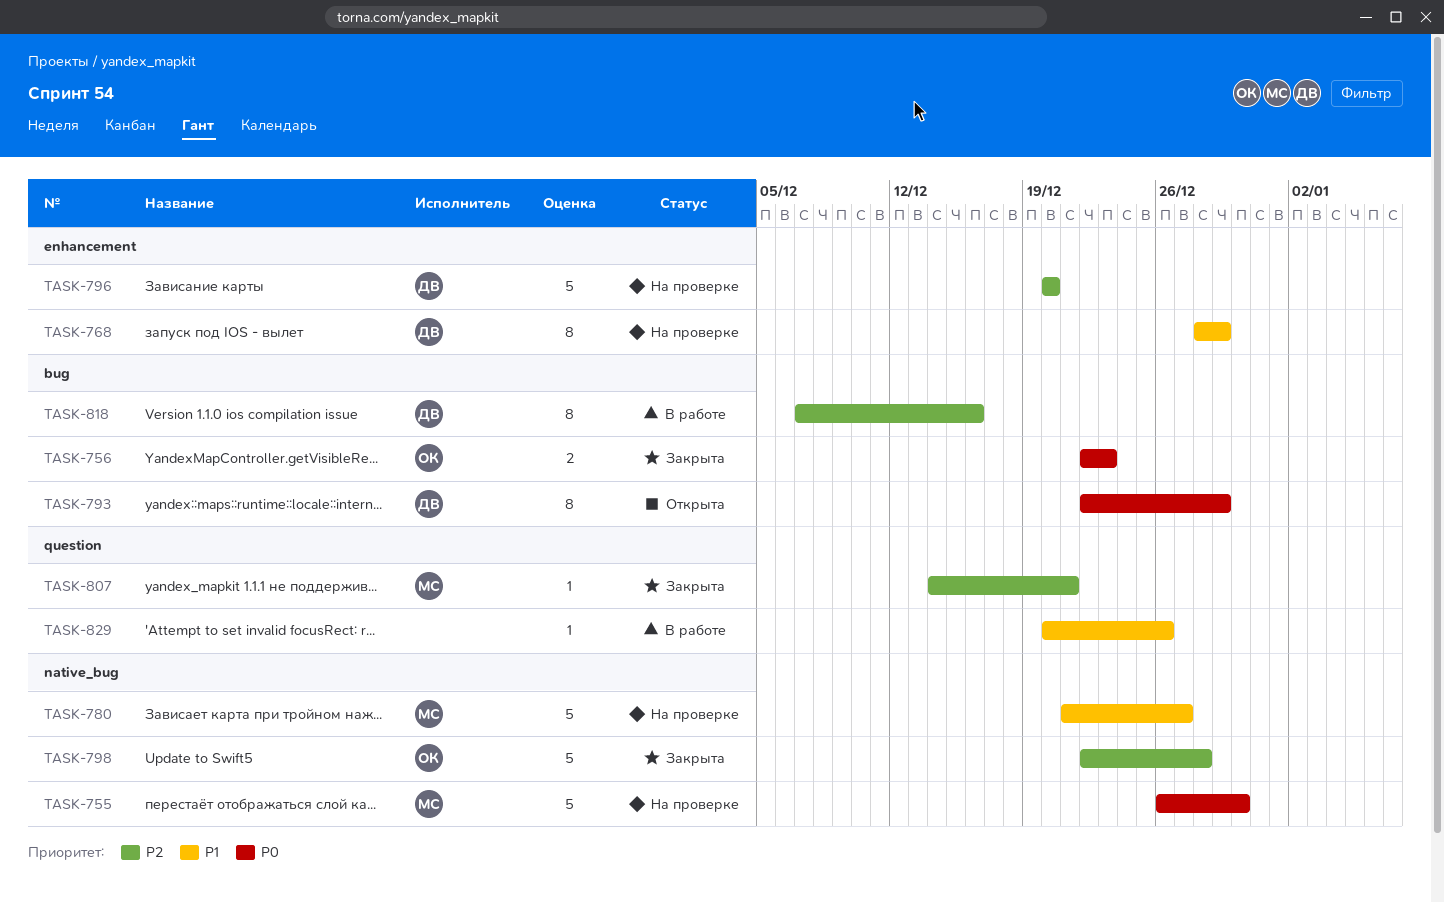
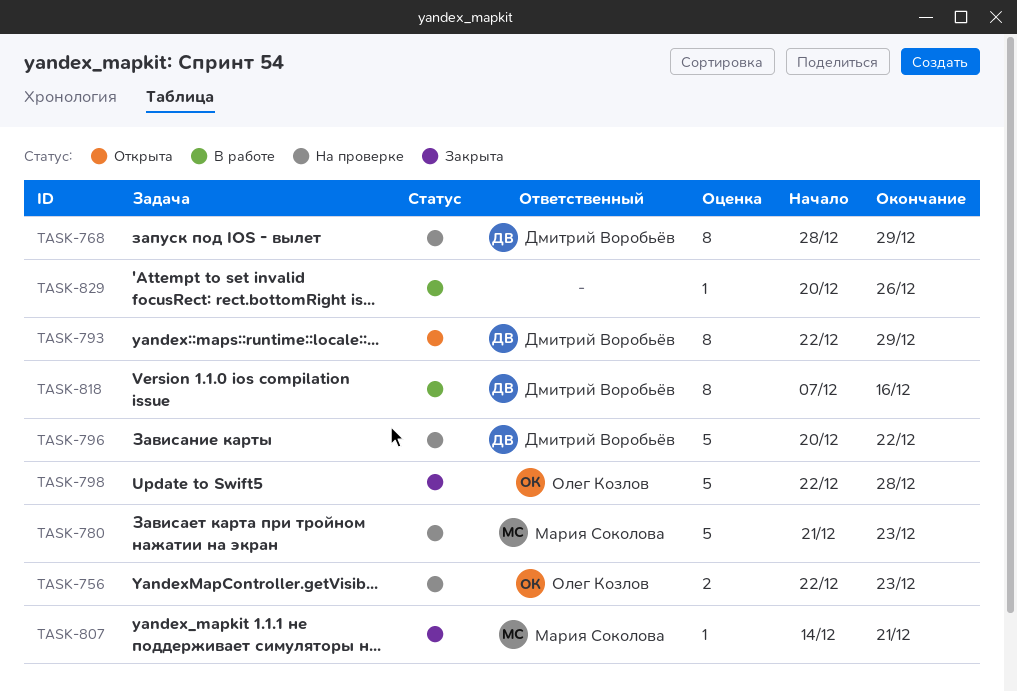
TASK-755: present -> none
TASK-756, status: Закрыта -> На проверке
TASK-780, due: Dec 27 -> Dec 23
TASK-796, due: Dec 20 -> Dec 22

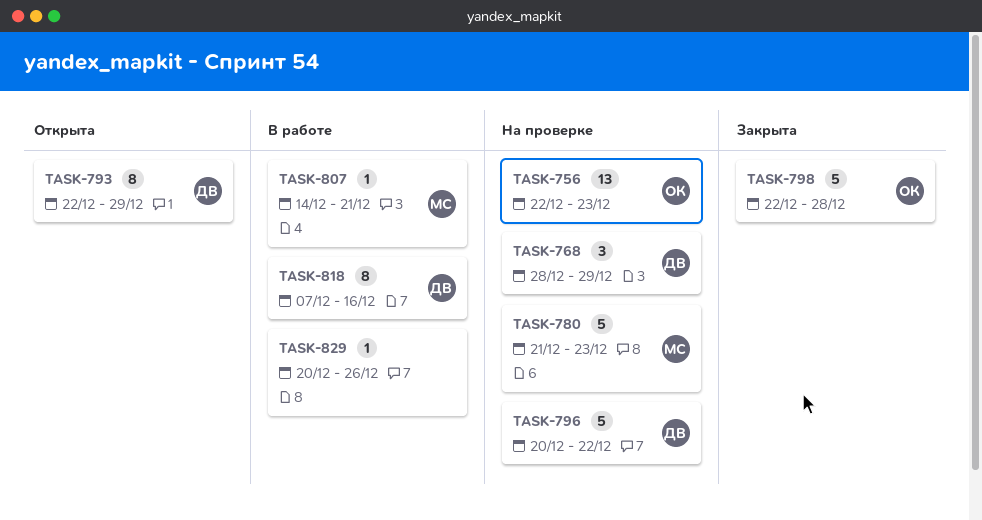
TASK-756, estimate: 2 -> 13
TASK-768, estimate: 8 -> 3
TASK-807, status: Закрыта -> В работе

